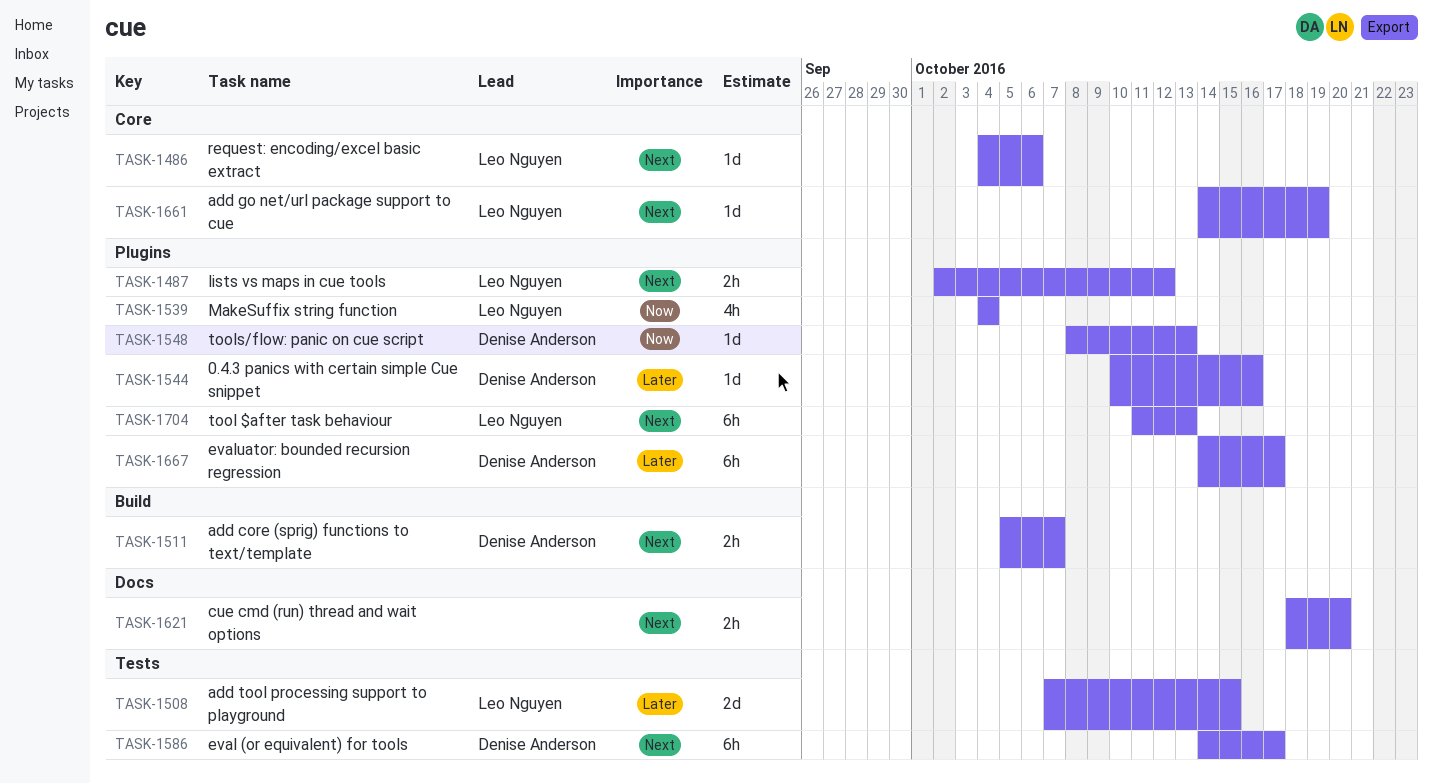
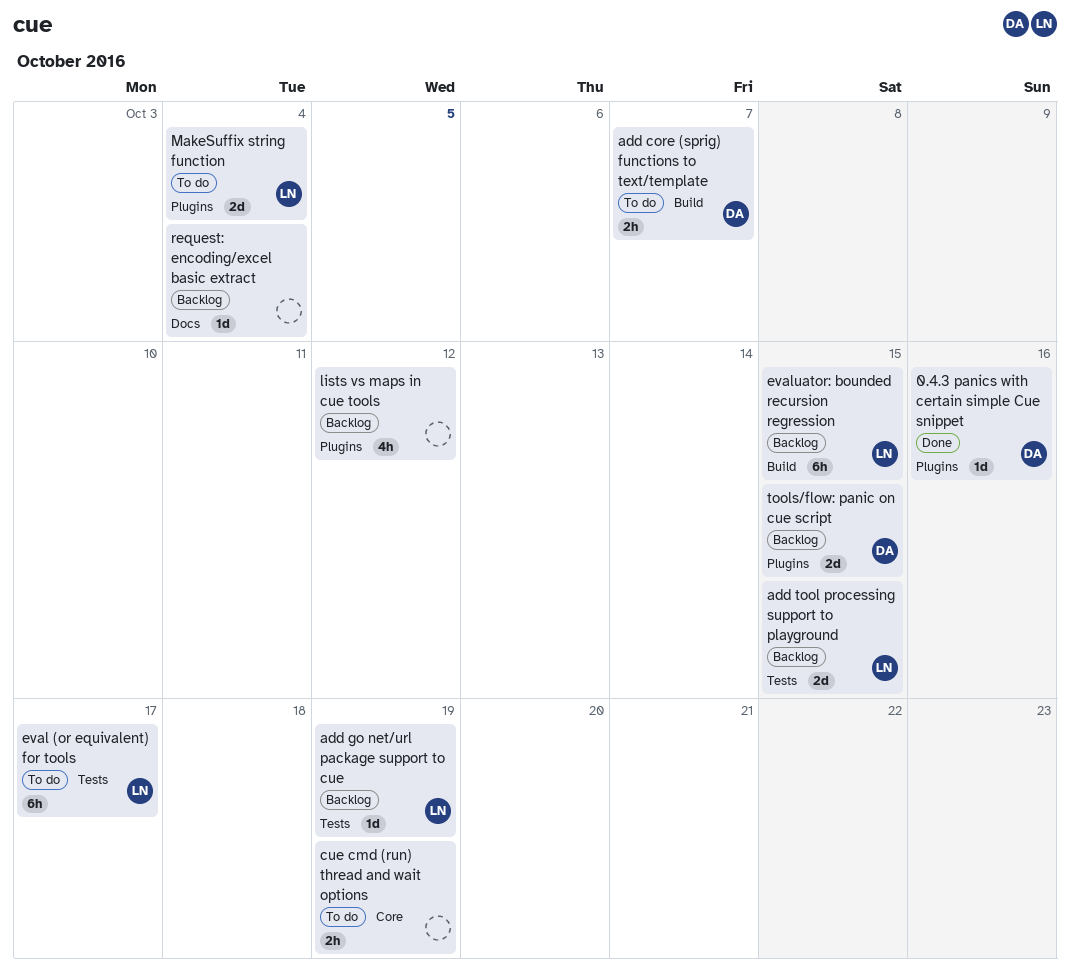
add go net/url package support to cue, label: Core -> Tests
cue cmd (run) thread and wait options, label: Docs -> Core
cue cmd (run) thread and wait options, due: Oct 20 -> Oct 19
eval (or equivalent) for tools, owner: Denise Anderson -> Leo Nguyen
evaluator: bounded recursion regression, owner: Denise Anderson -> Leo Nguyen
evaluator: bounded recursion regression, label: Plugins -> Build
evaluator: bounded recursion regression, due: Oct 17 -> Oct 15
lists vs maps in cue tools, owner: Leo Nguyen -> none
lists vs maps in cue tools, estimate: 2h -> 4h
MakeSuffix string function, estimate: 4h -> 2d
request: encoding/excel basic extract, owner: Leo Nguyen -> none
request: encoding/excel basic extract, label: Core -> Docs
request: encoding/excel basic extract, due: Oct 6 -> Oct 4
tool $after task behaviour: present -> none
tools/flow: panic on cue script, estimate: 1d -> 2d
tools/flow: panic on cue script, due: Oct 13 -> Oct 15

